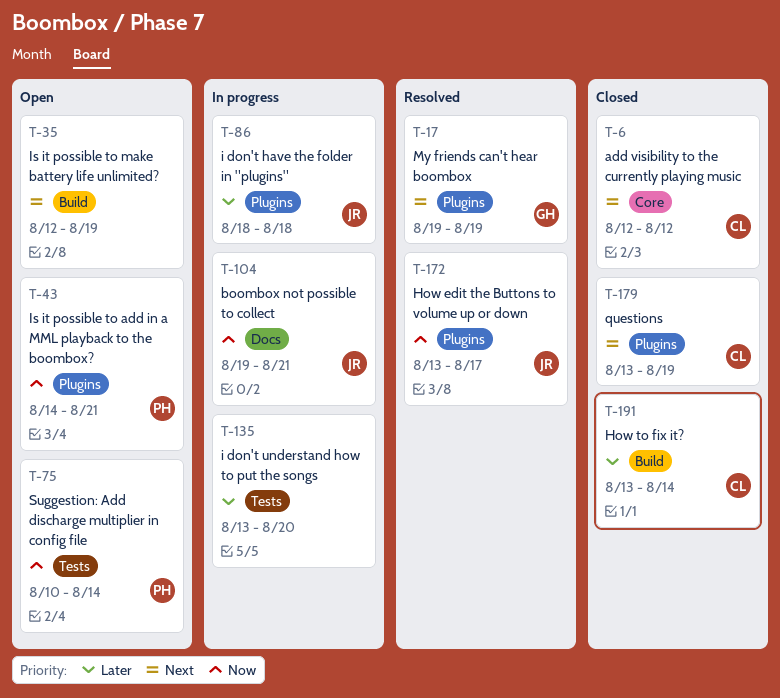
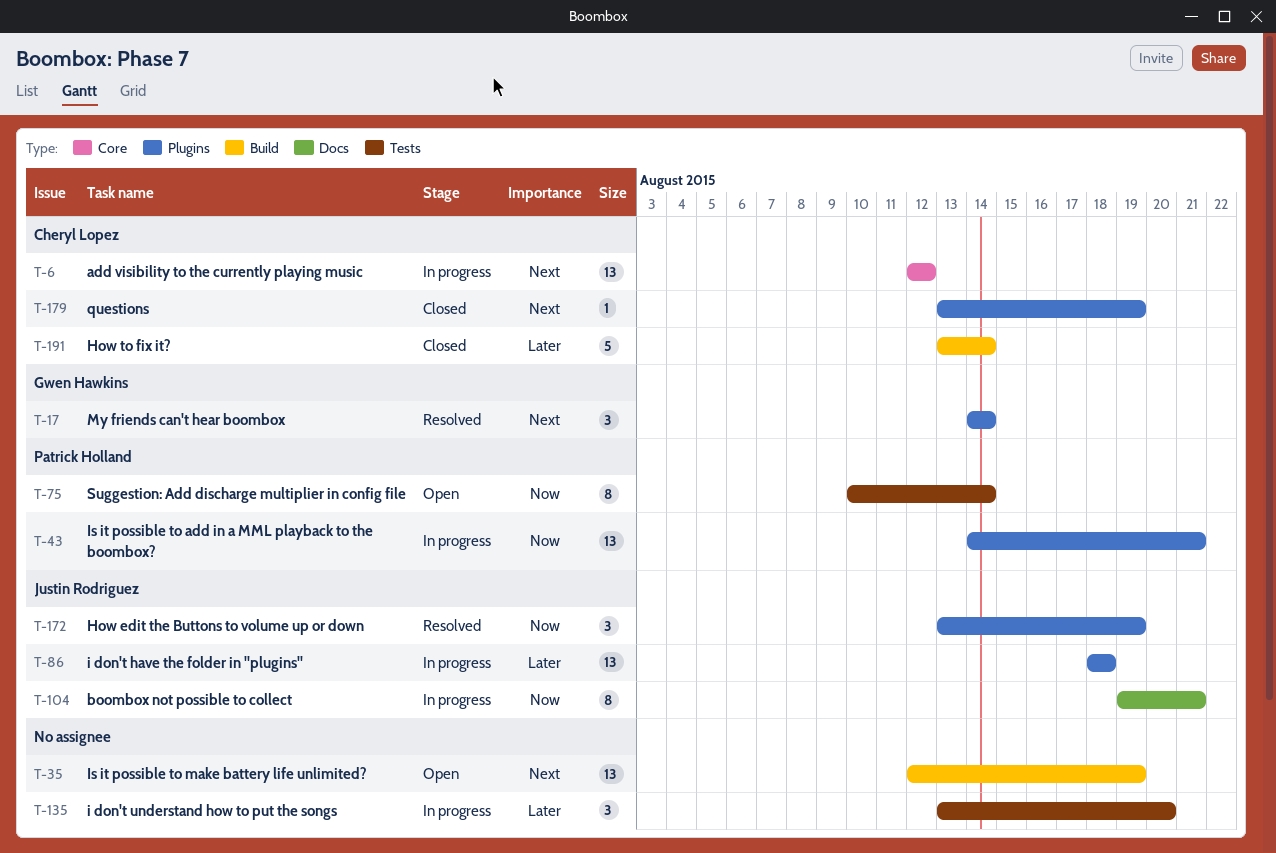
T-6, status: Closed -> In progress
T-17, start: Aug 19 -> Aug 14
T-17, due: Aug 19 -> Aug 14
T-43, status: Open -> In progress
T-172, due: Aug 17 -> Aug 19

